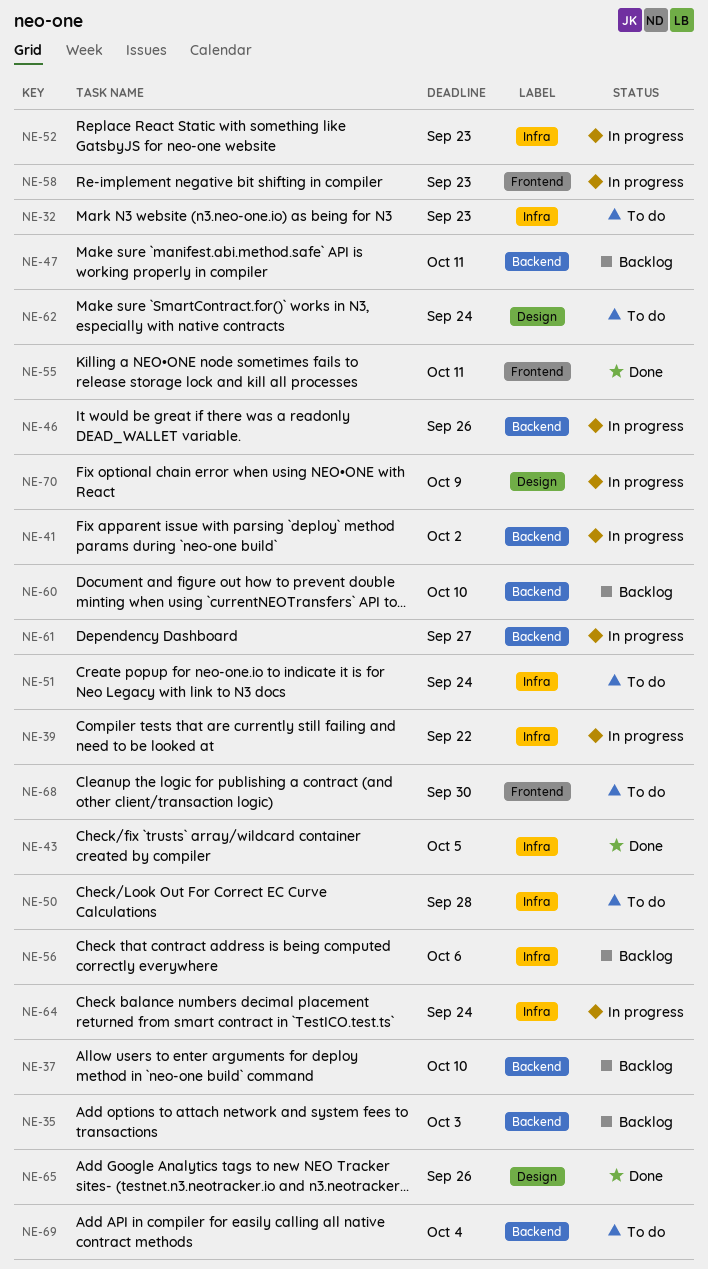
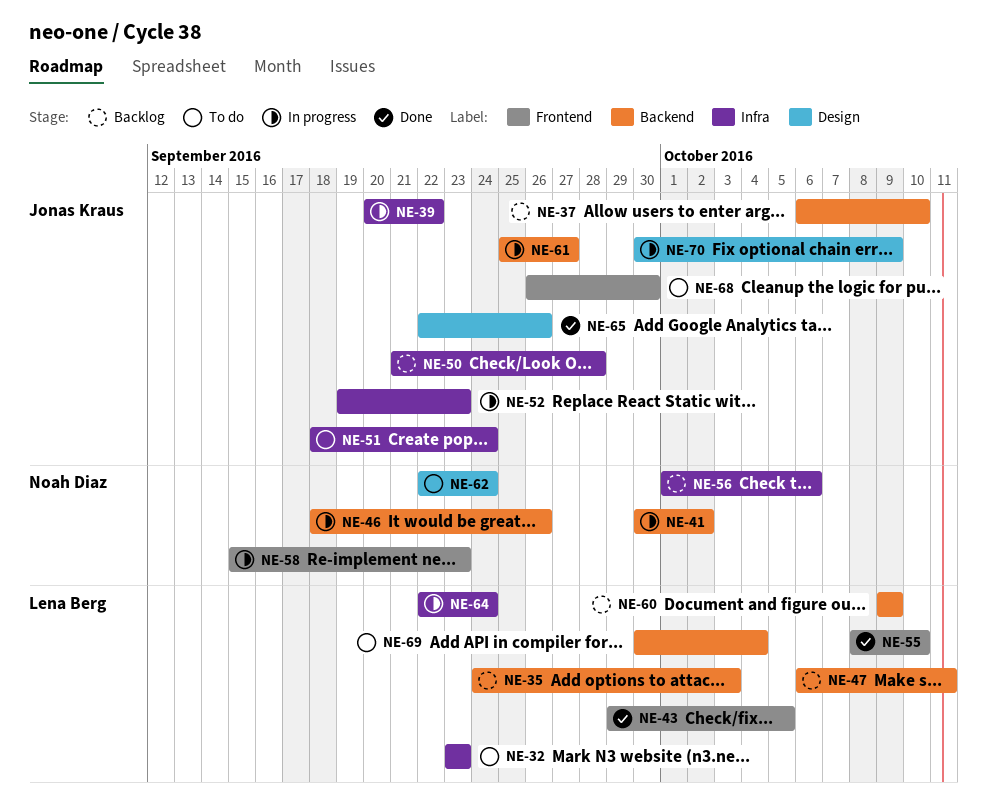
NE-43, label: Infra -> Frontend
NE-50, status: To do -> Backlog
NE-55, due: Oct 11 -> Oct 10
NE-60, due: Oct 10 -> Oct 9

